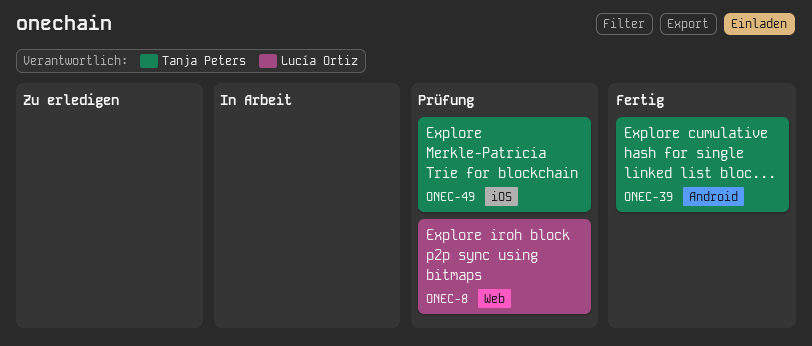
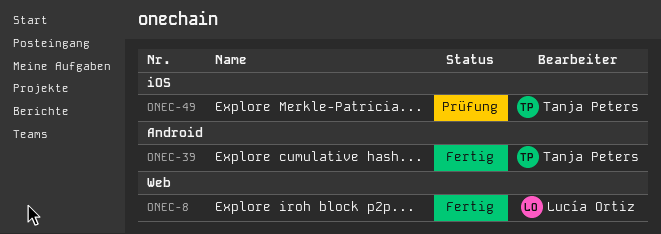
ONEC-8, status: Prüfung -> Fertig

